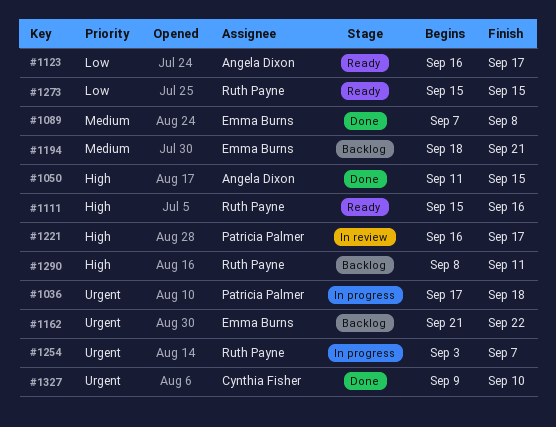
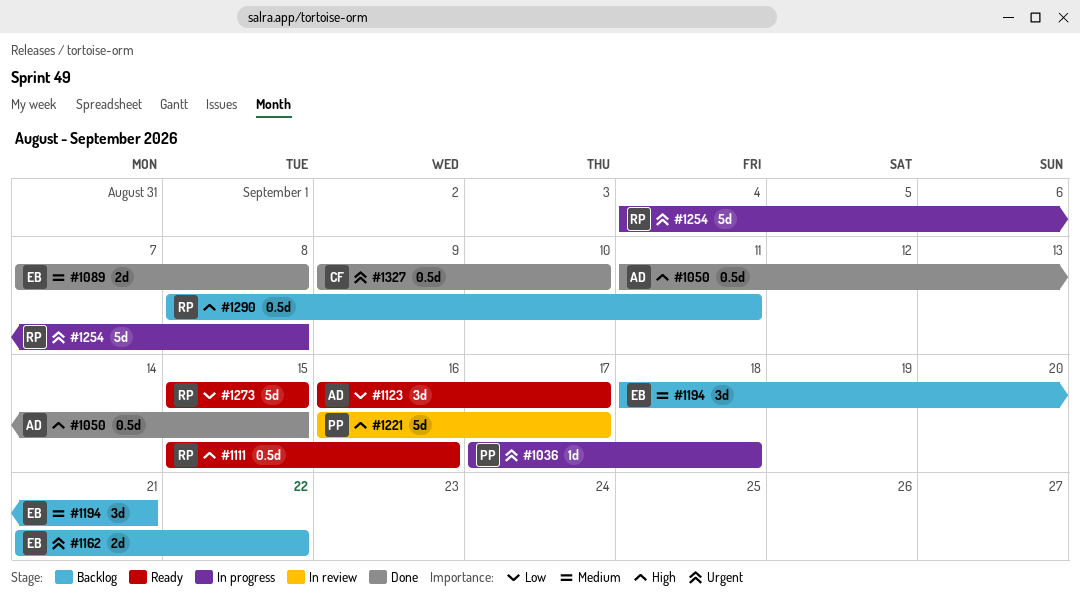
#1254, start: Sep 3 -> Sep 4
#1254, due: Sep 7 -> Sep 8

